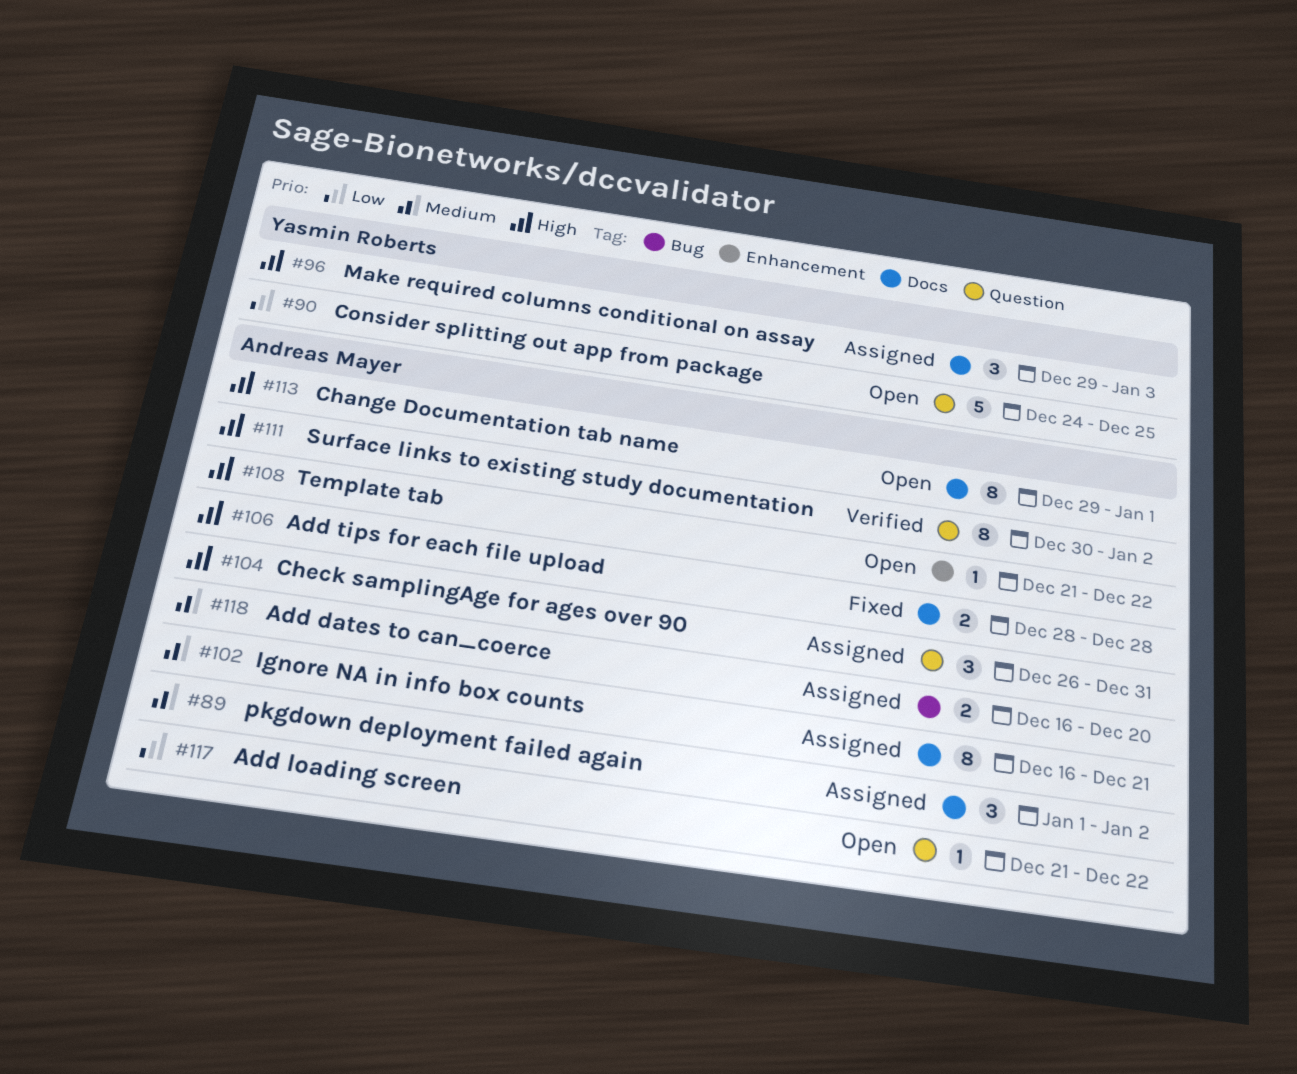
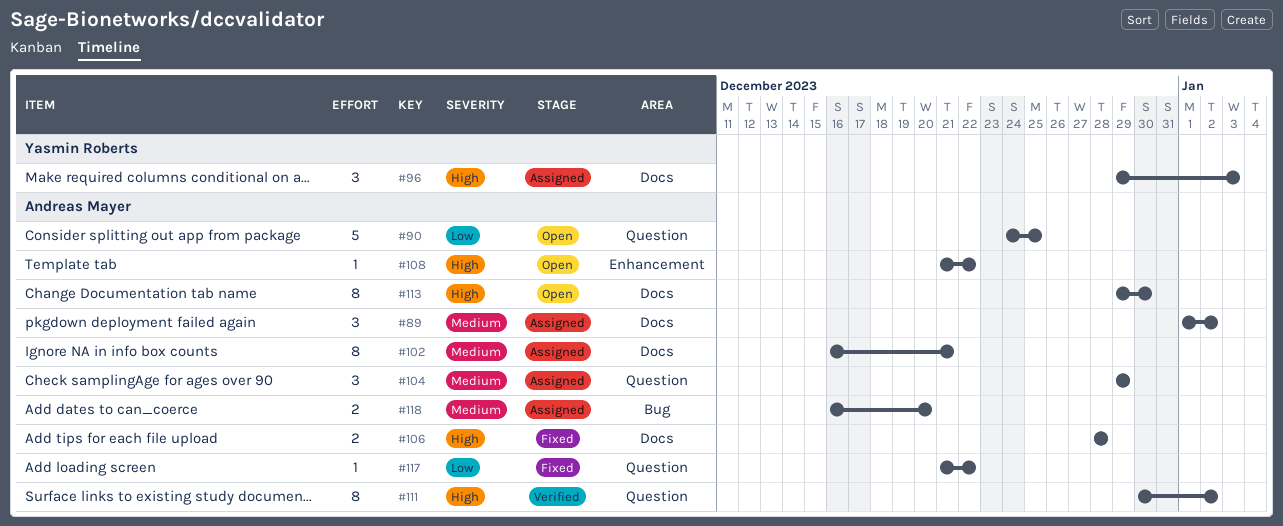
#90, owner: Yasmin Roberts -> Andreas Mayer
#104, priority: High -> Medium
#104, start: Dec 26 -> Dec 29
#104, due: Dec 31 -> Dec 29
#113, due: Jan 1 -> Dec 30
#117, status: Open -> Fixed

